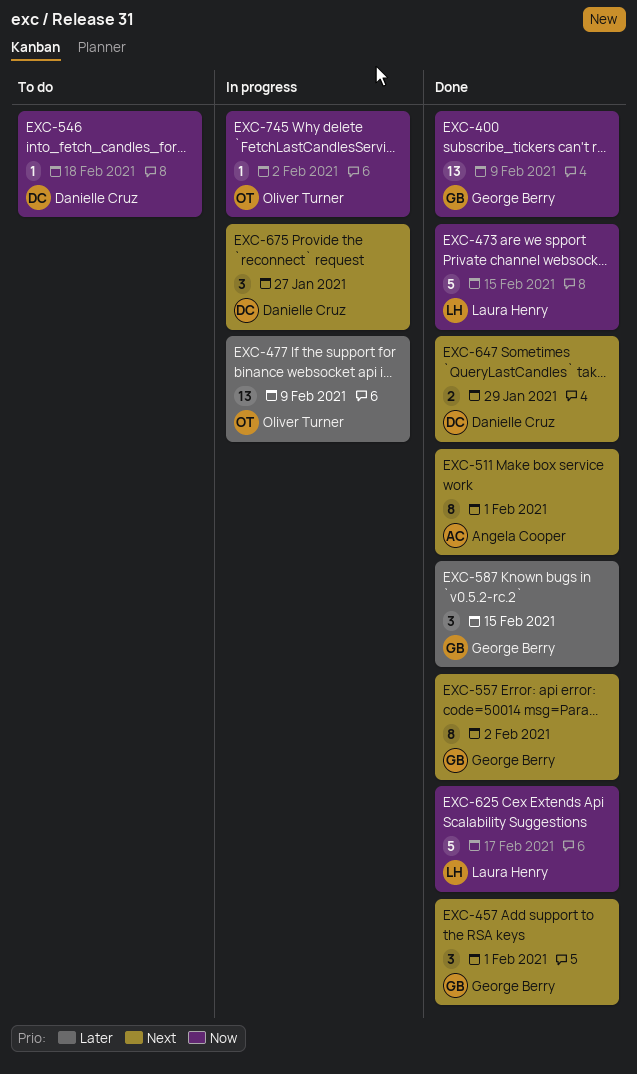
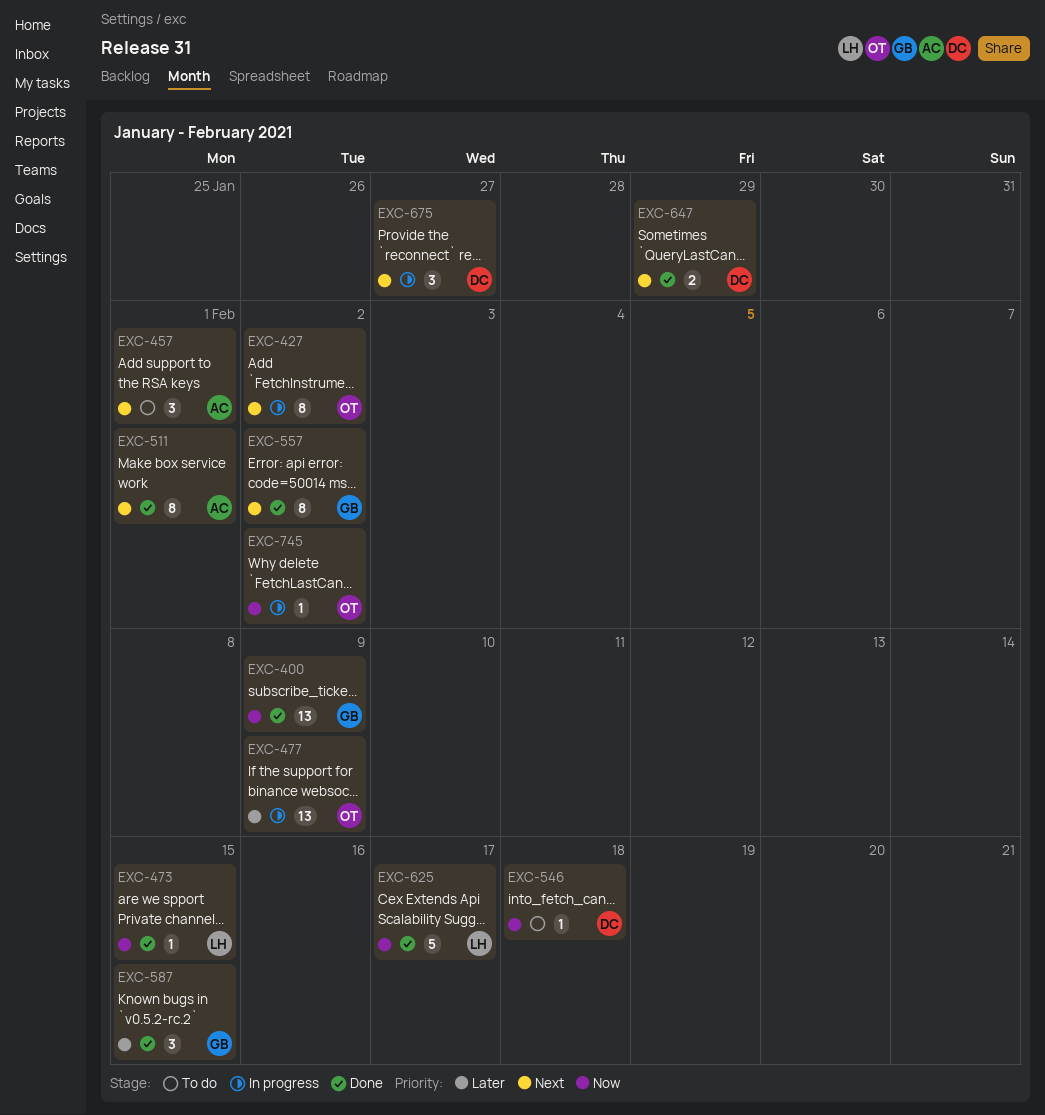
EXC-427: none -> present
EXC-457, status: Done -> To do
EXC-457, owner: George Berry -> Angela Cooper
EXC-473, estimate: 5 -> 1

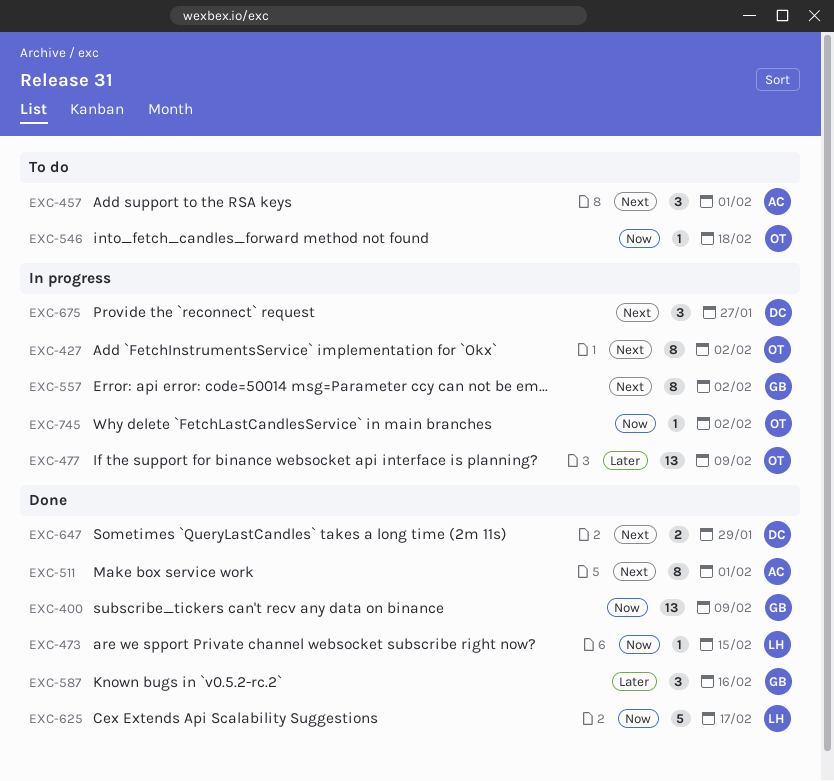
EXC-546, owner: DC -> OT
EXC-557, status: Done -> In progress
EXC-587, due: Feb 15 -> Feb 16

